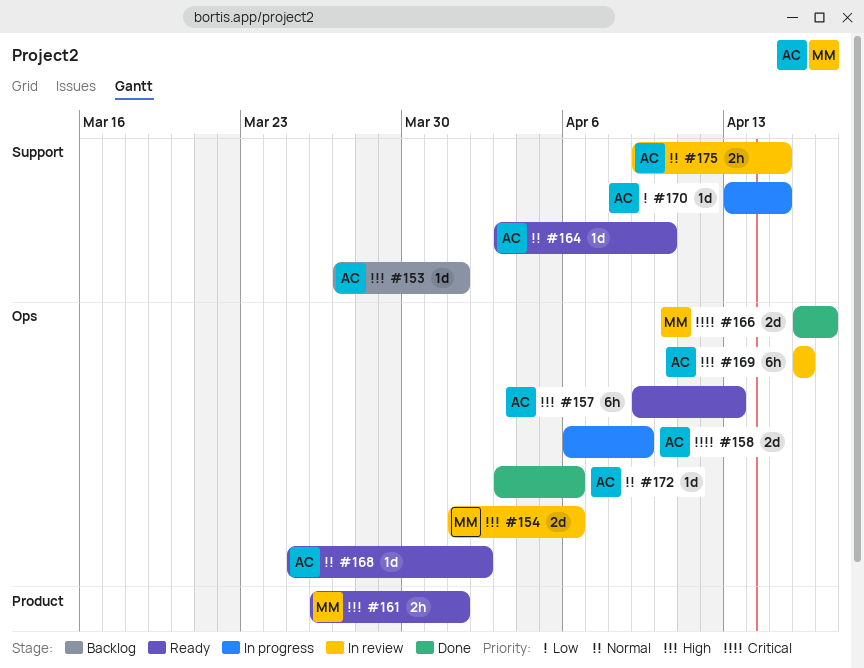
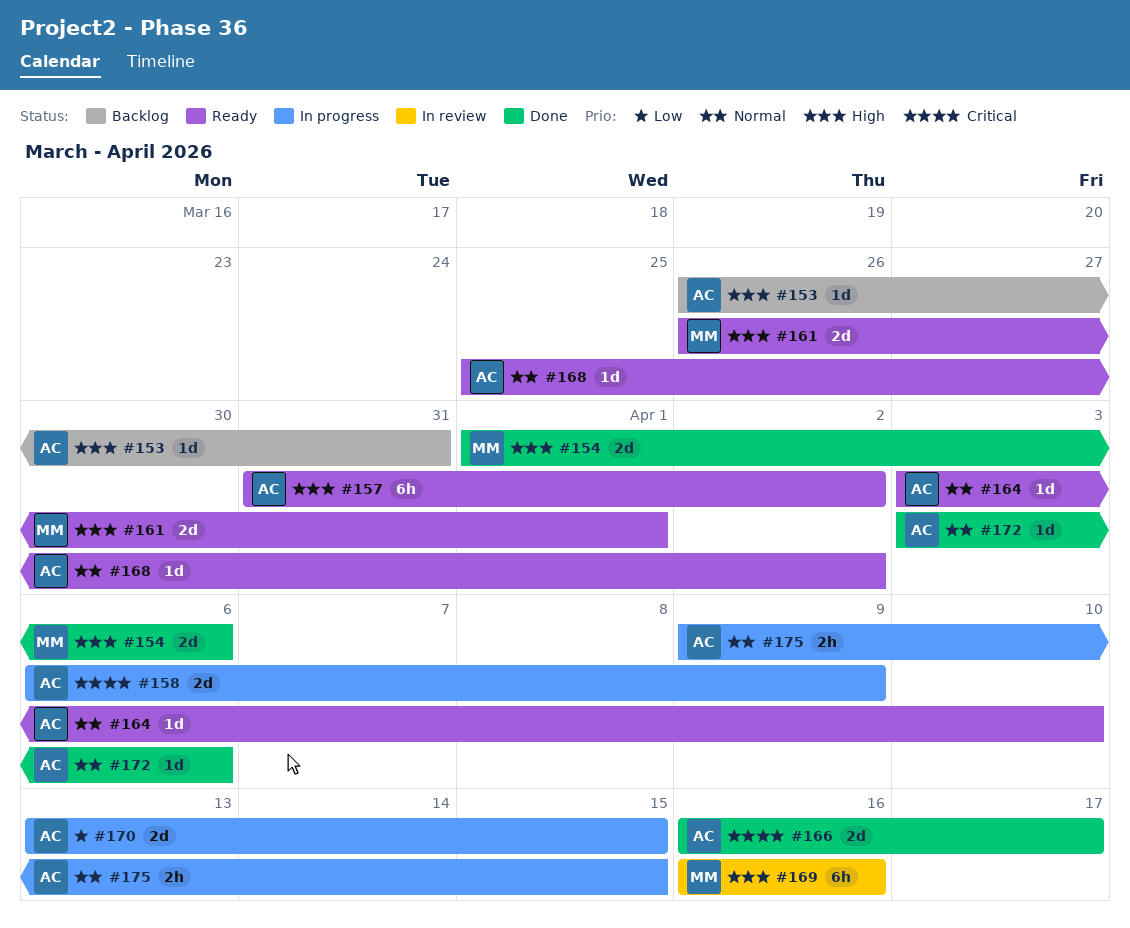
#153, start: Mar 27 -> Mar 26
#153, due: Apr 1 -> Mar 31
#154, status: In review -> Done
#157, start: Apr 9 -> Mar 31
#157, due: Apr 13 -> Apr 2
#161, estimate: 2h -> 2d
#166, owner: MM -> AC
#169, owner: AC -> MM
#170, estimate: 1d -> 2d
#175, status: In review -> In progress

